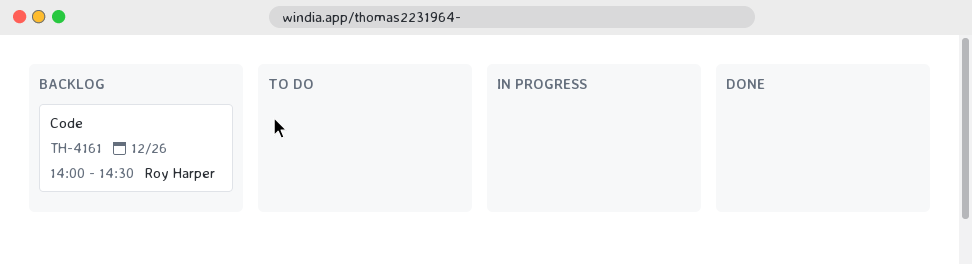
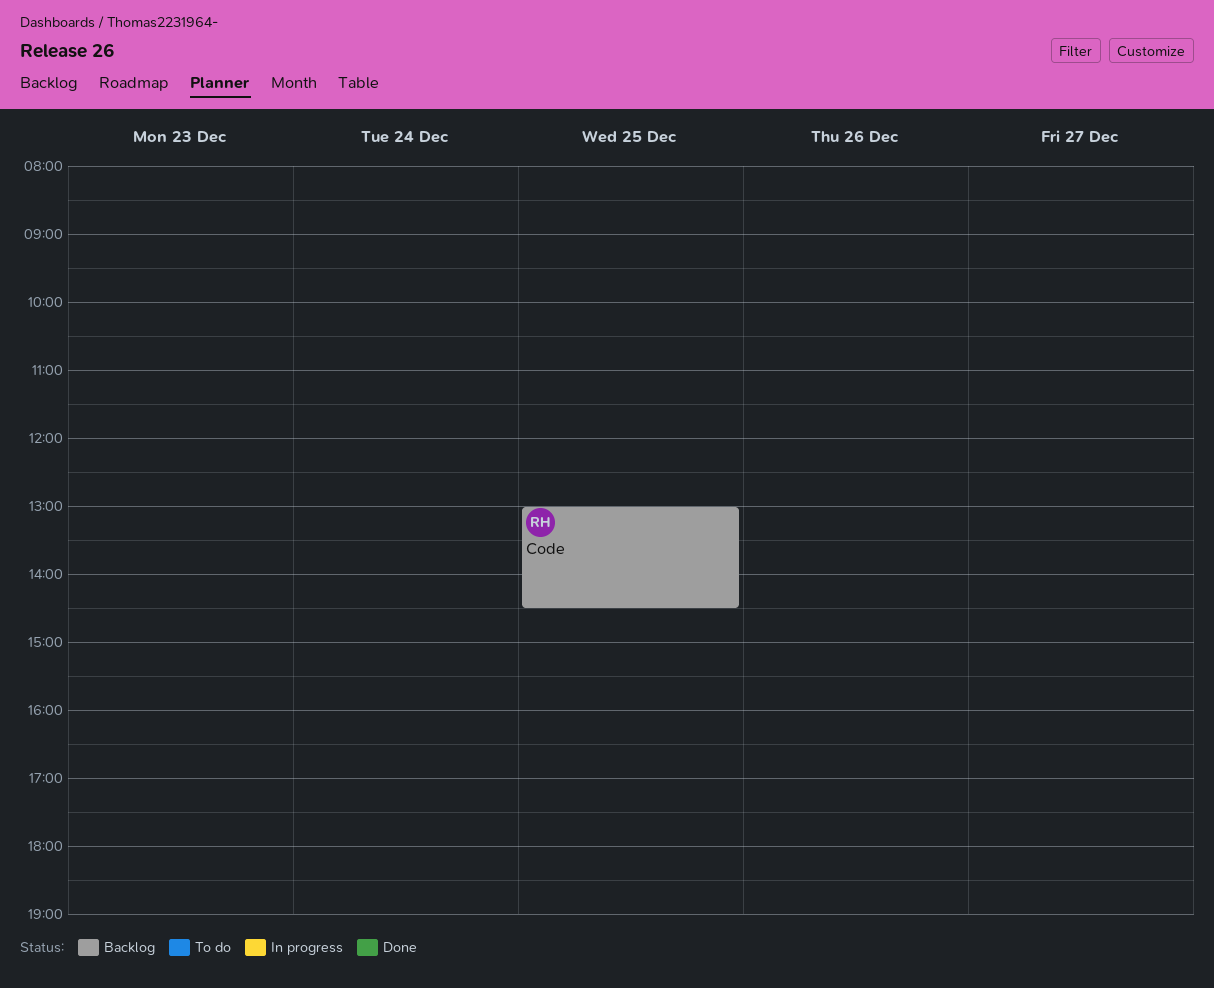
Code, day: Dec 26 -> Dec 25
Code, begins: 14:00 -> 13:00

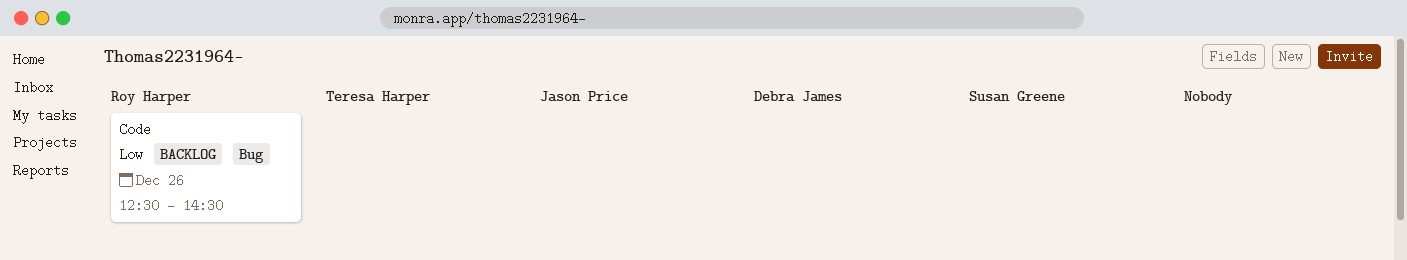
Code, day: Dec 25 -> Dec 26
Code, begins: 13:00 -> 12:30

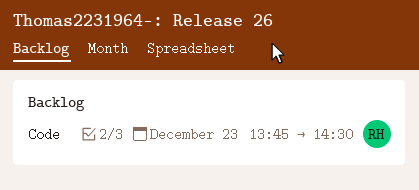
Code, day: Dec 26 -> Dec 23
Code, begins: 12:30 -> 13:45

